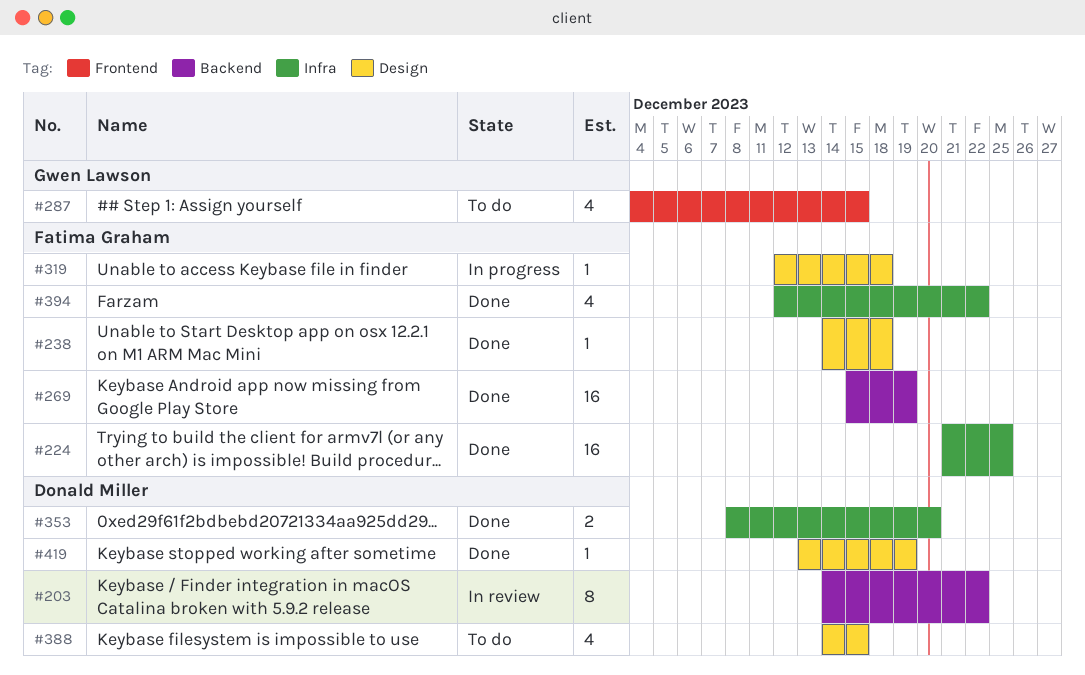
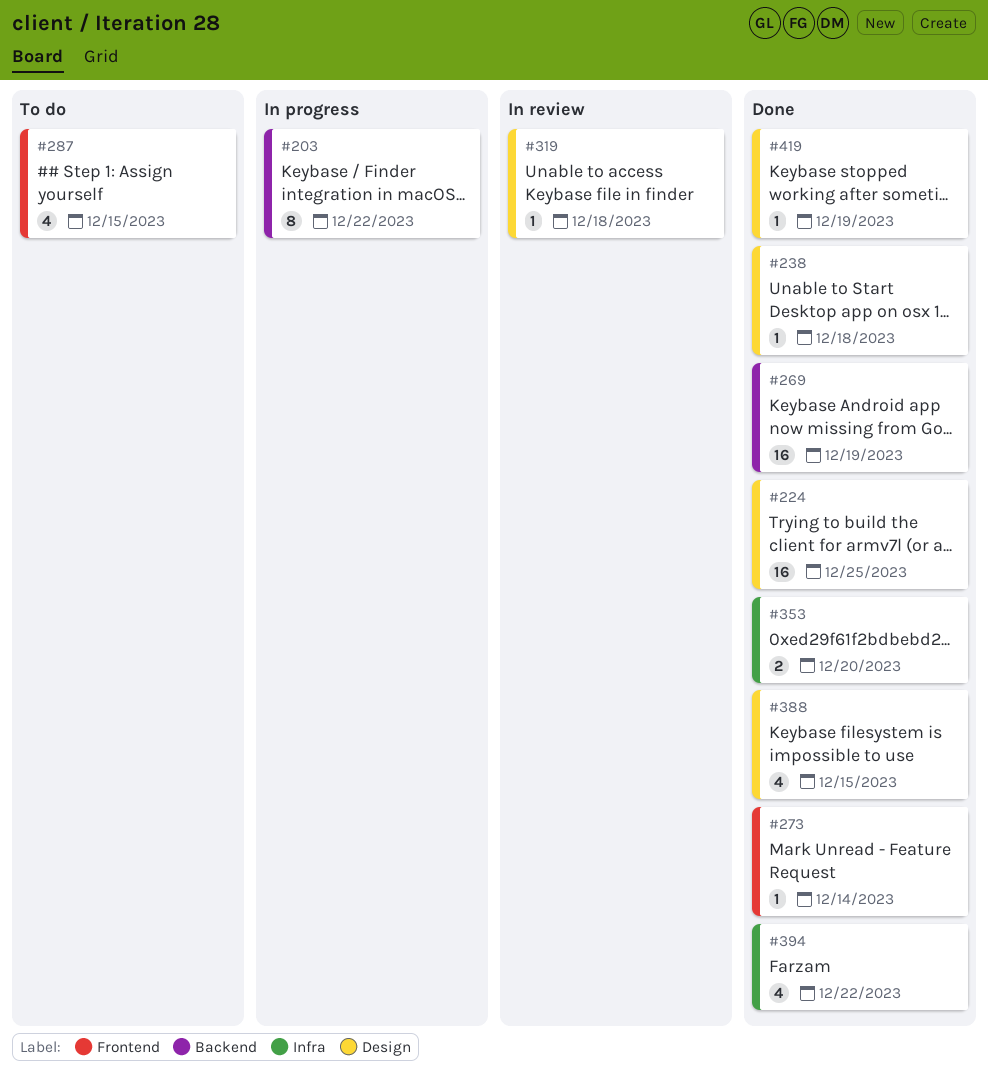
#203, status: In review -> In progress
#224, label: Infra -> Design
#273: none -> present
#319, status: In progress -> In review
#388, status: To do -> Done

